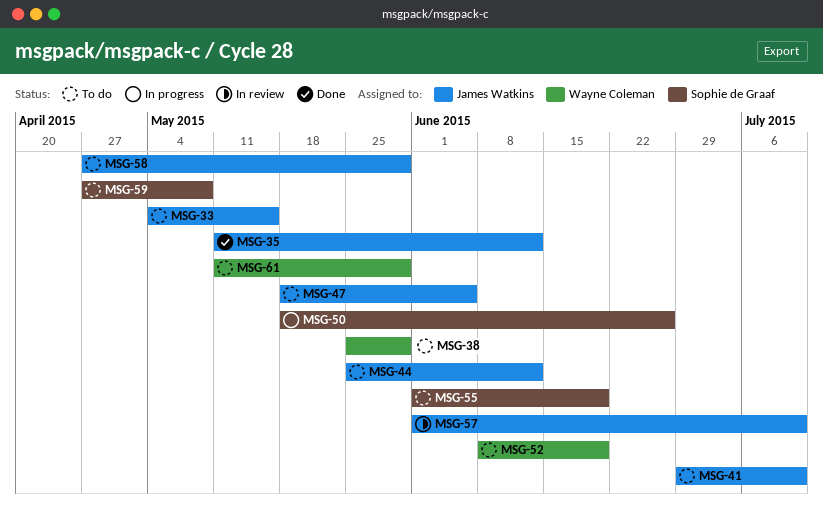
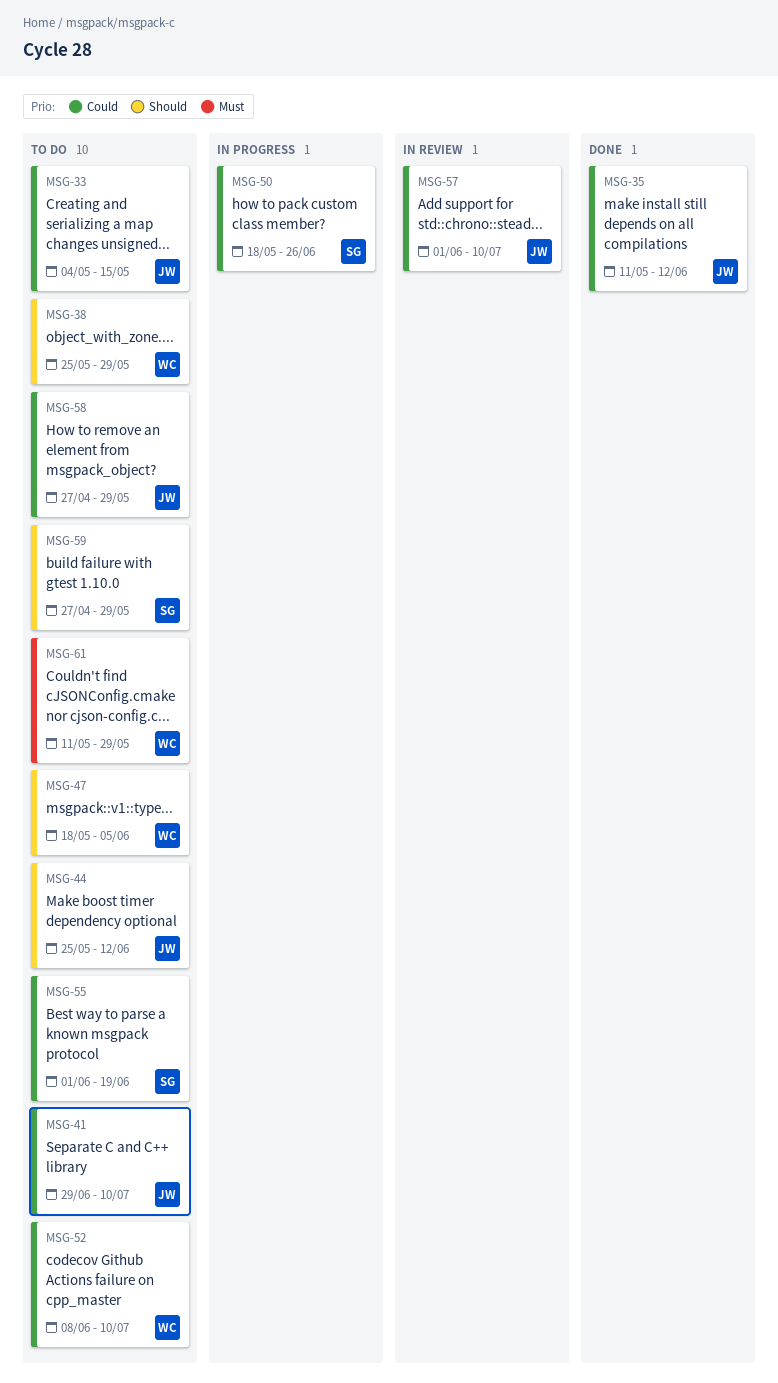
MSG-47, owner: James Watkins -> Wayne Coleman
MSG-52, due: Jun 19 -> Jul 10
MSG-59, due: May 8 -> May 29

